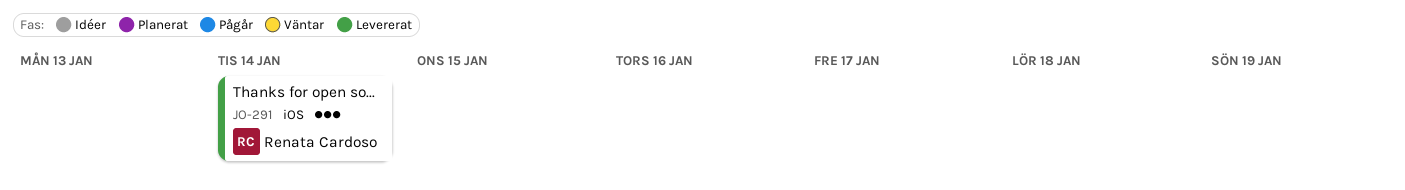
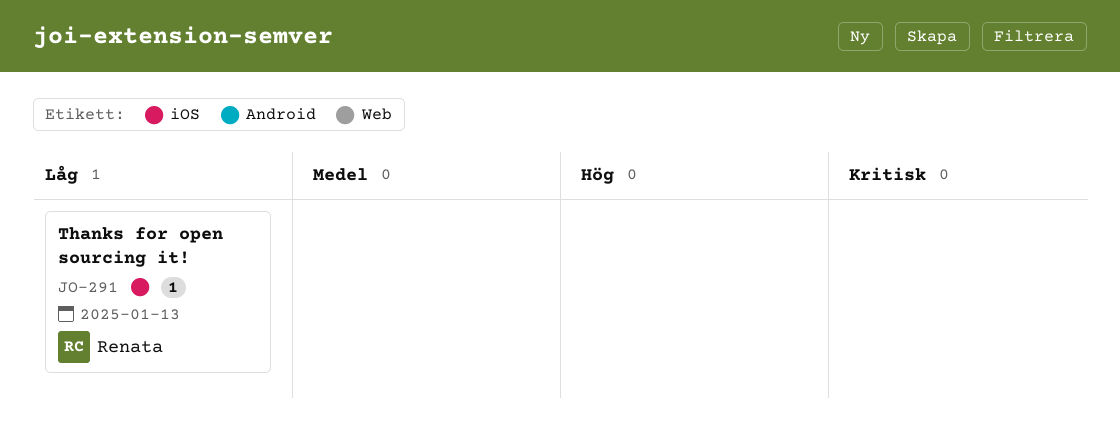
JO-291, estimate: 3 -> 1
JO-291, due: Jan 14 -> Jan 13

